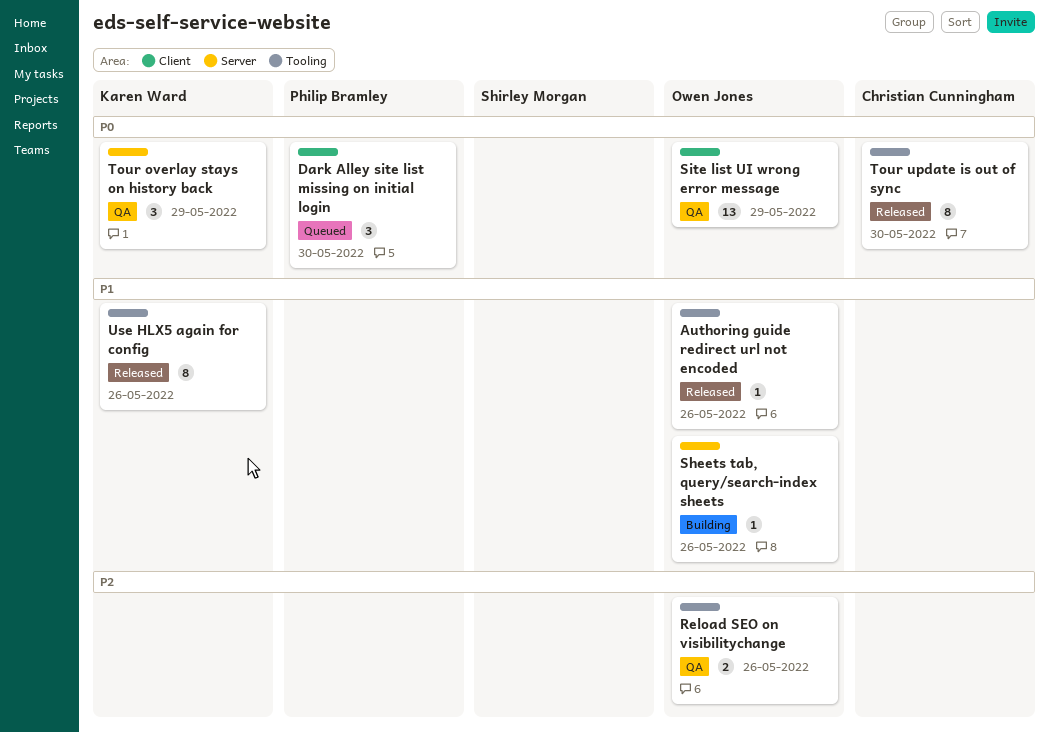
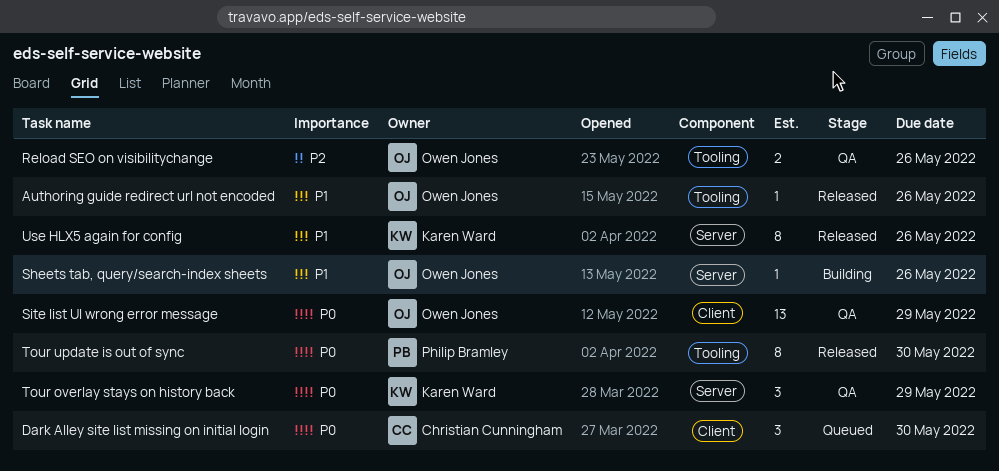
Dark Alley site list missing on initial login, owner: Philip Bramley -> Christian Cunningham
Tour update is out of sync, owner: Christian Cunningham -> Philip Bramley
Use HLX5 again for config, label: Tooling -> Server

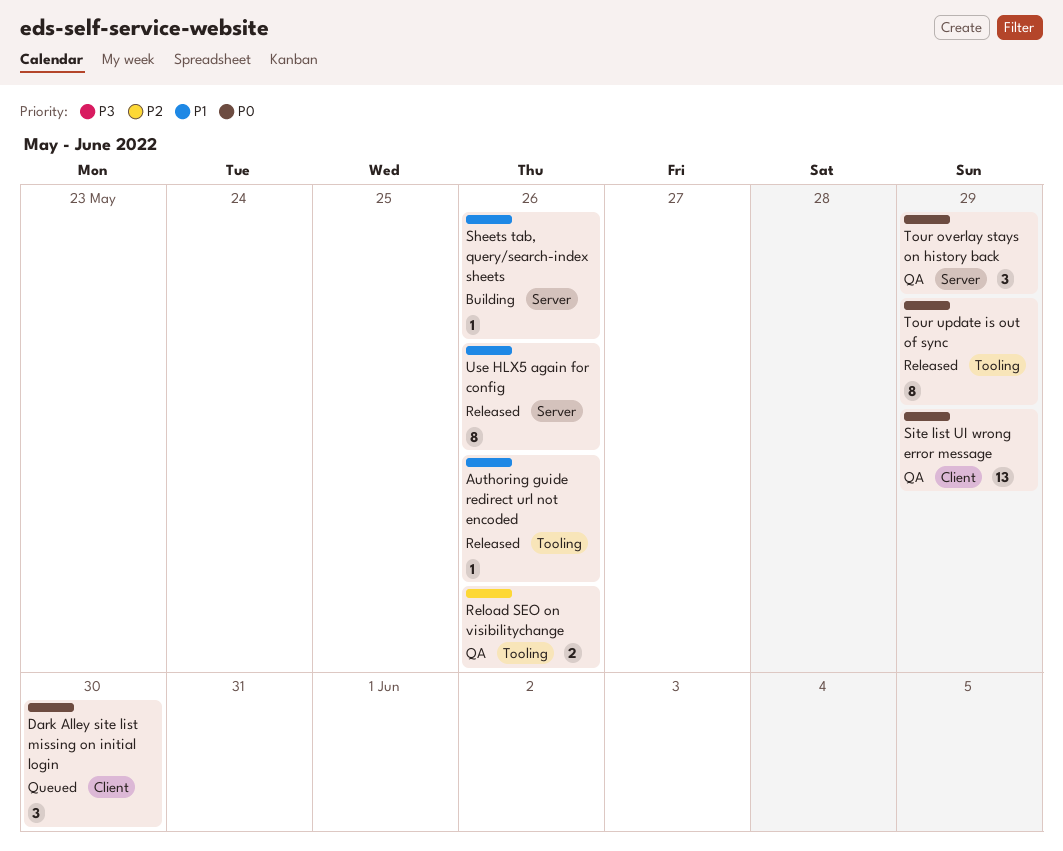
Tour update is out of sync, due: May 30 -> May 29

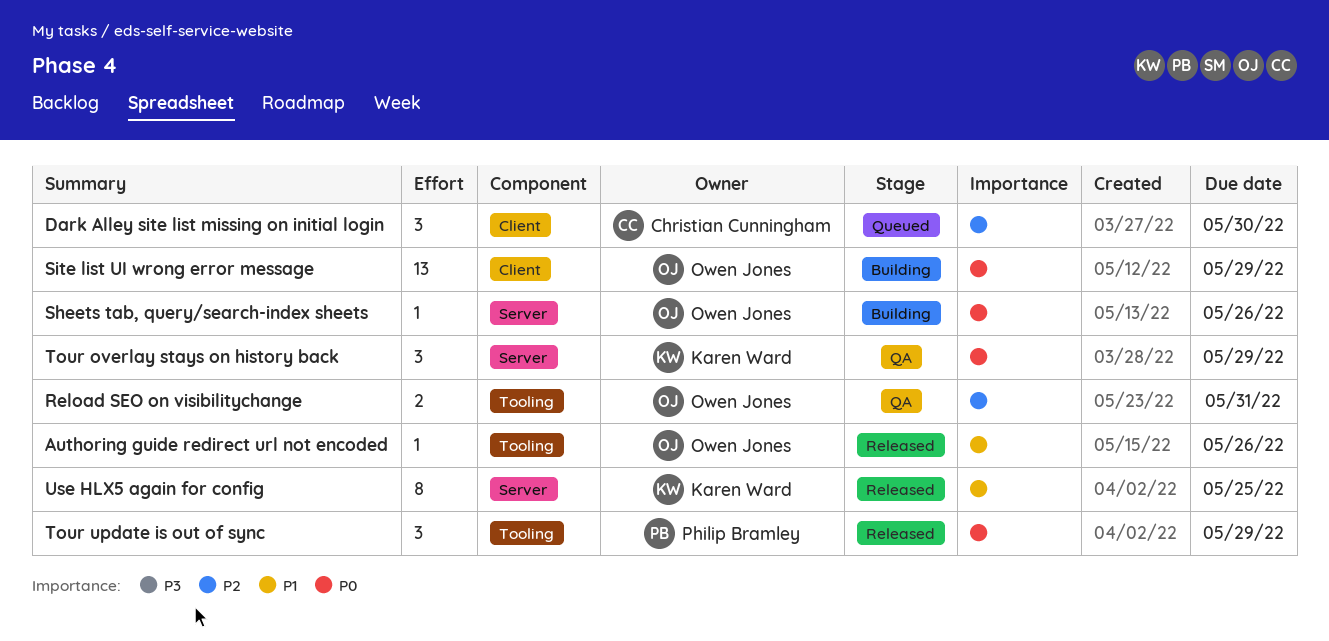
Dark Alley site list missing on initial login, priority: P0 -> P2
Reload SEO on visibilitychange, due: May 26 -> May 31
Sheets tab, query/search-index sheets, priority: P1 -> P0
Site list UI wrong error message, status: QA -> Building
Tour update is out of sync, estimate: 8 -> 3
Use HLX5 again for config, due: May 26 -> May 25

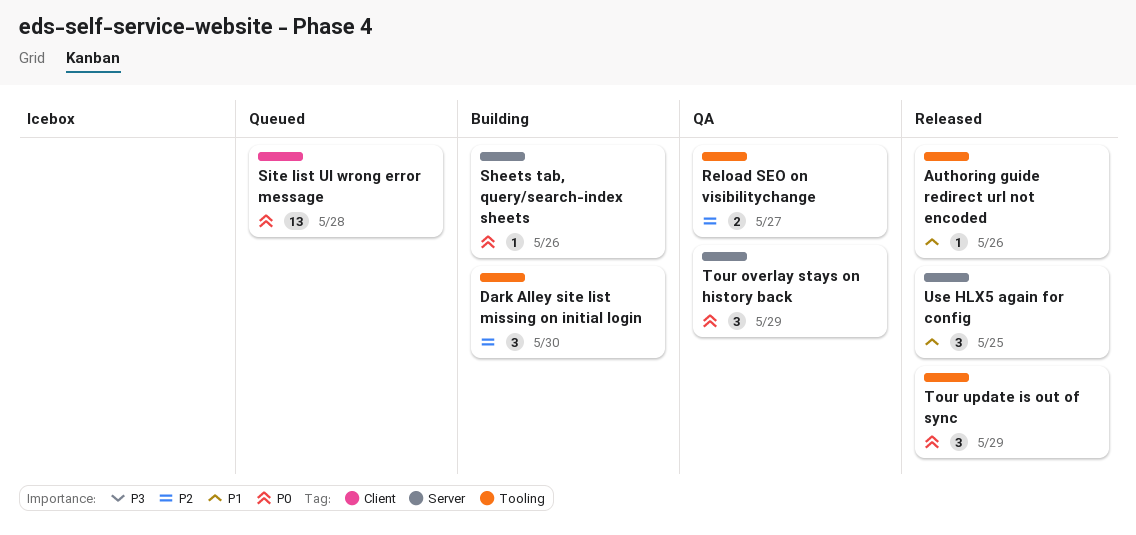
Dark Alley site list missing on initial login, status: Queued -> Building
Dark Alley site list missing on initial login, label: Client -> Tooling
Reload SEO on visibilitychange, due: May 31 -> May 27
Site list UI wrong error message, status: Building -> Queued
Site list UI wrong error message, due: May 29 -> May 28
Use HLX5 again for config, estimate: 8 -> 3

